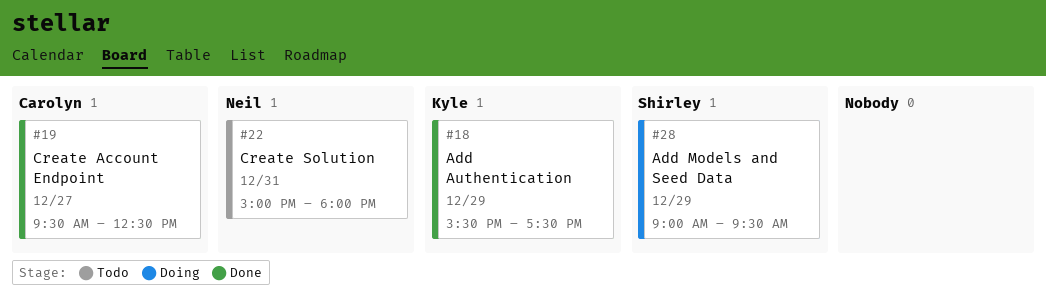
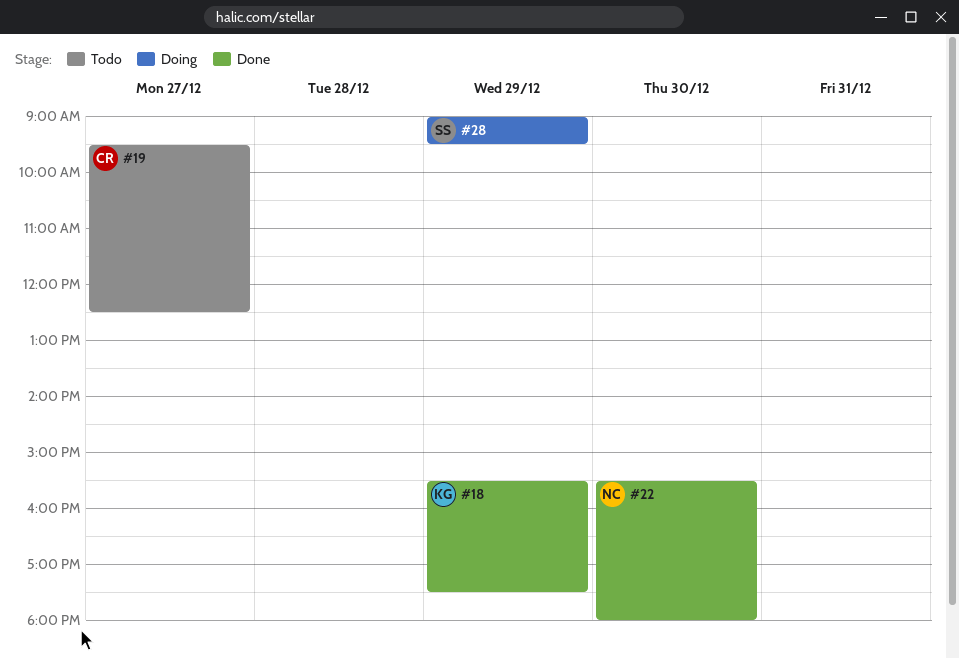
#19, status: Done -> Todo
#22, status: Todo -> Done
#22, day: Dec 31 -> Dec 30
#22, begins: 15:00 -> 15:30

